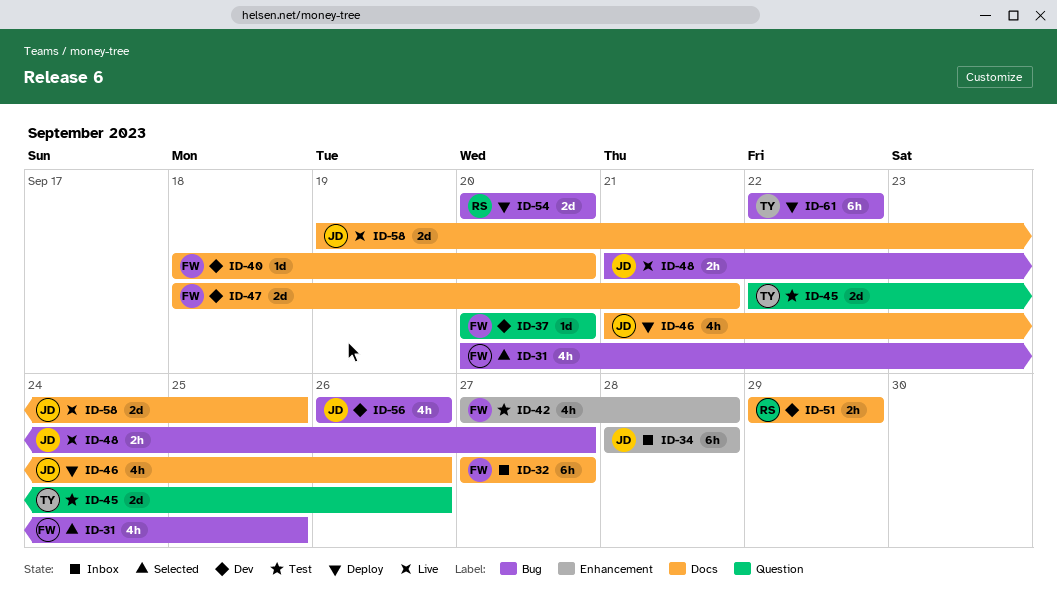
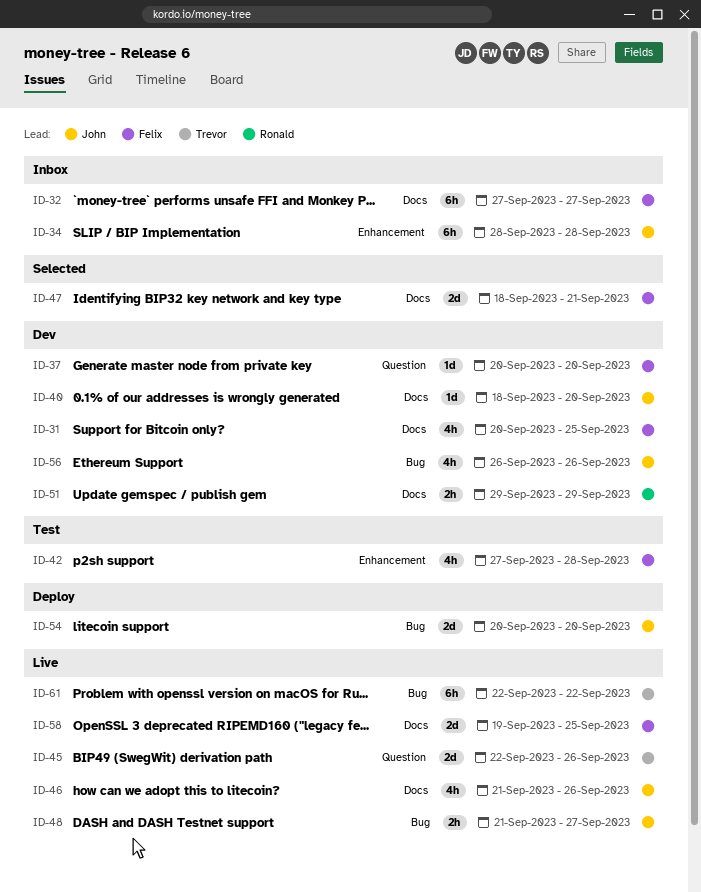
ID-31, status: Selected -> Dev
ID-31, label: Bug -> Docs
ID-40, owner: Felix -> John
ID-45, status: Test -> Live
ID-46, status: Deploy -> Live
ID-47, status: Dev -> Selected
ID-54, owner: Ronald -> John
ID-58, owner: John -> Felix
ID-61, status: Deploy -> Live

